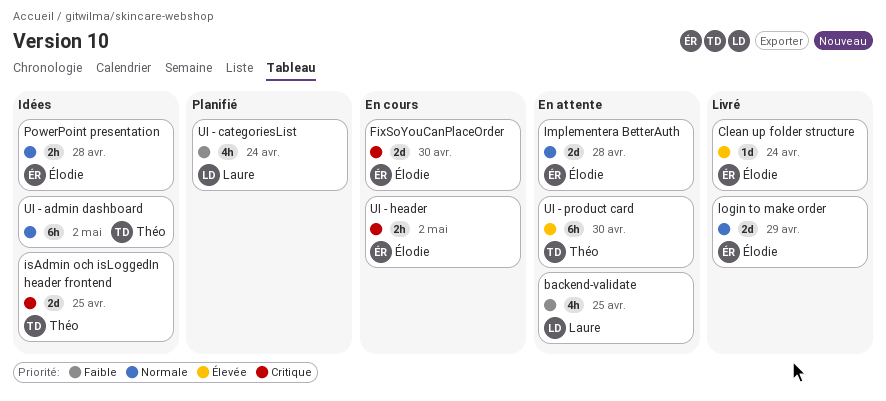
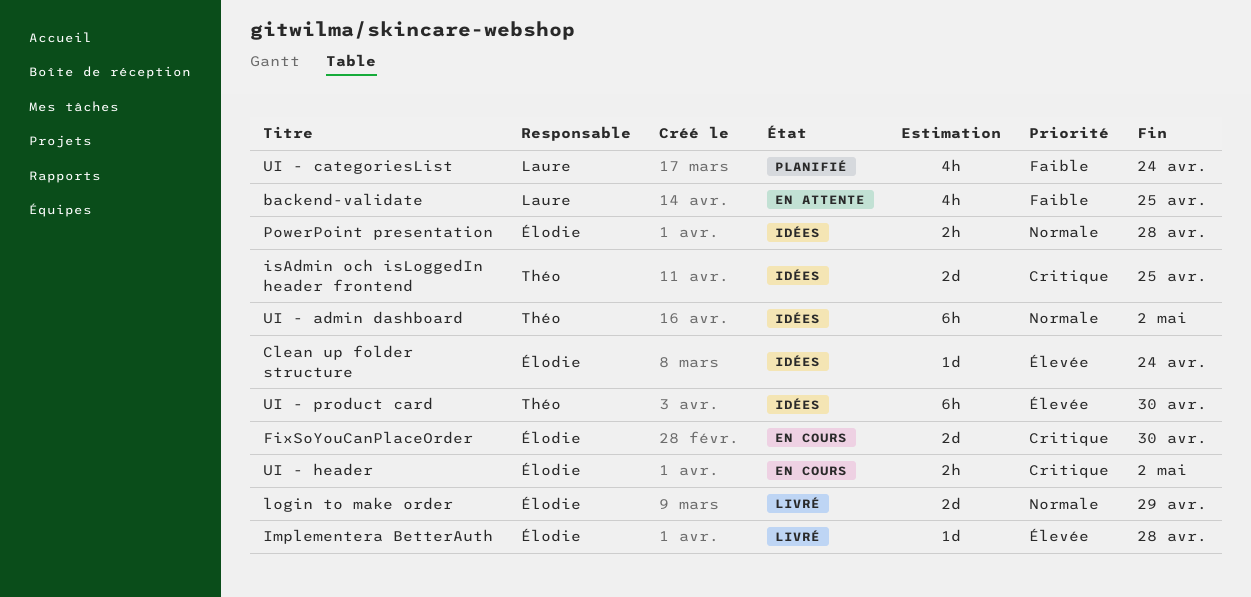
Clean up folder structure, status: Livré -> Idées
Implementera BetterAuth, status: En attente -> Livré
Implementera BetterAuth, priority: Normale -> Élevée
Implementera BetterAuth, estimate: 2d -> 1d
UI - product card, status: En attente -> Idées

